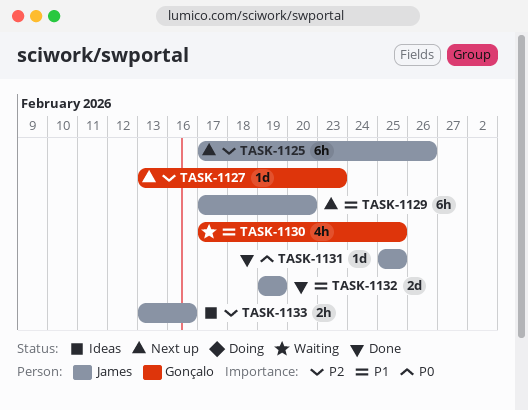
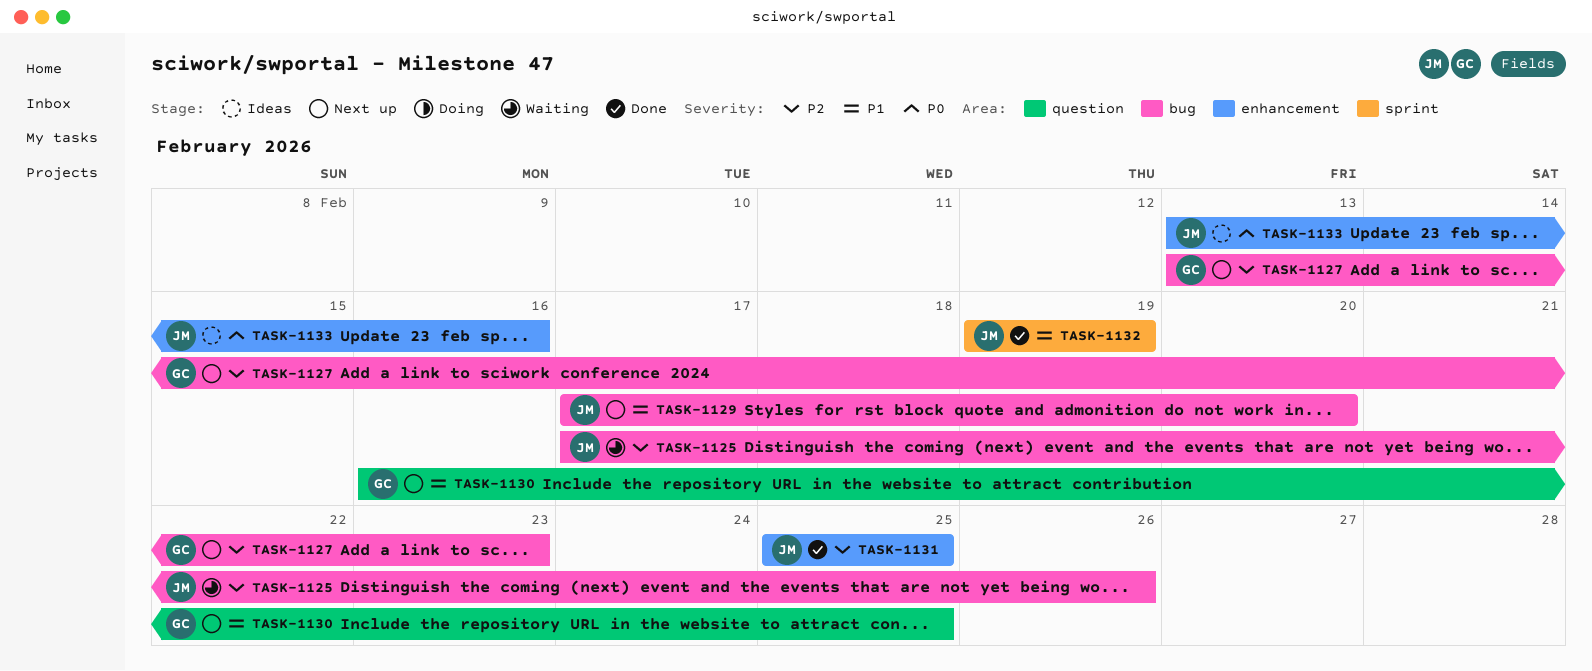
TASK-1125, status: Next up -> Waiting
TASK-1130, status: Waiting -> Next up
TASK-1130, start: Feb 17 -> Feb 16
TASK-1131, priority: P0 -> P2
TASK-1133, priority: P2 -> P0

